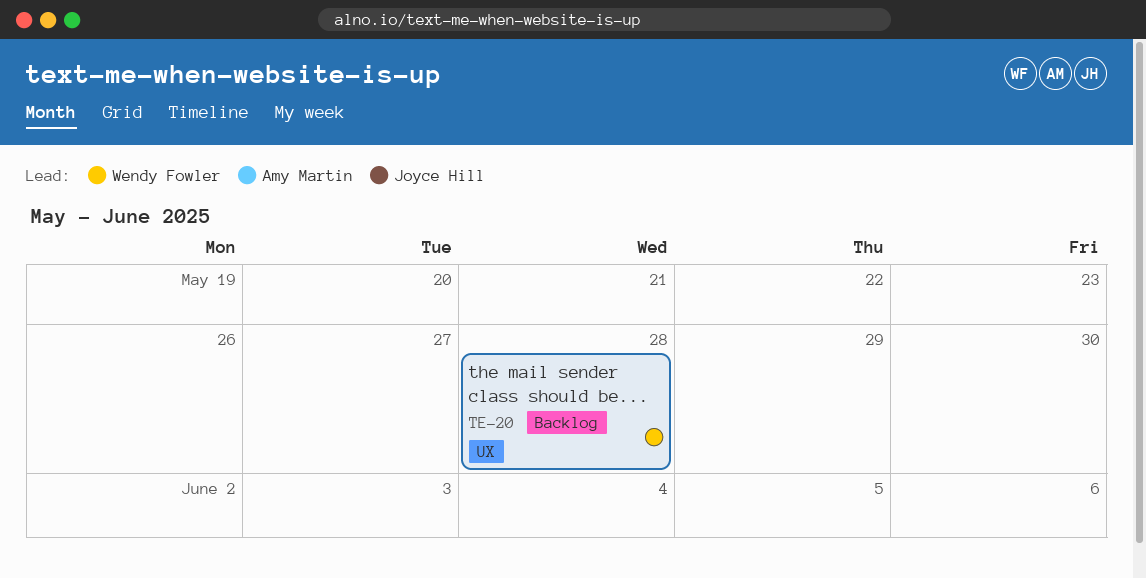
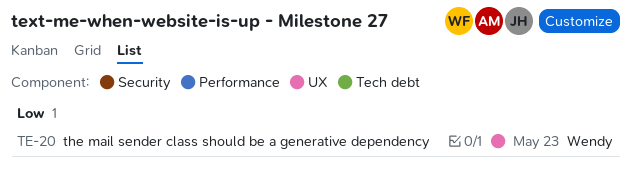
TE-20, due: May 28 -> May 23

